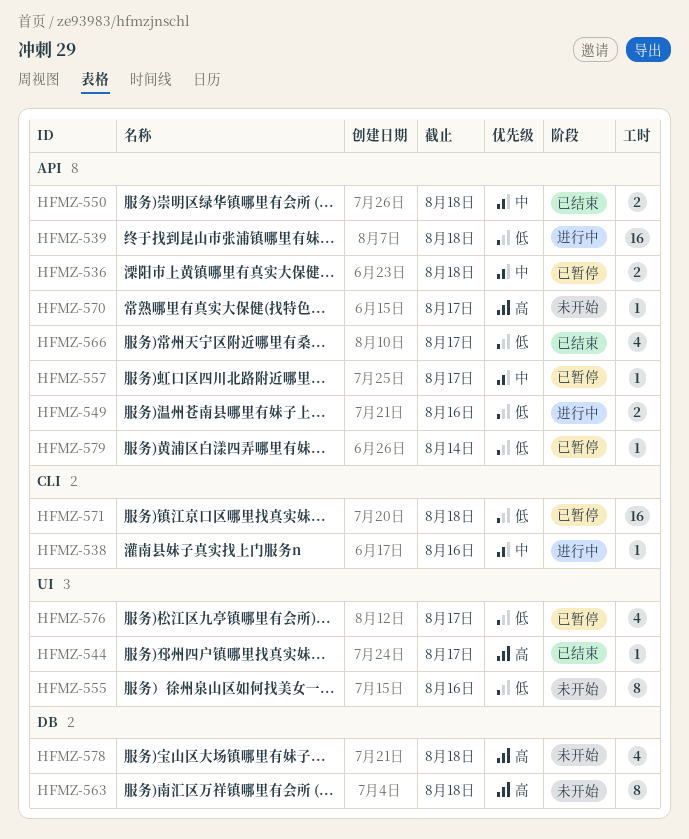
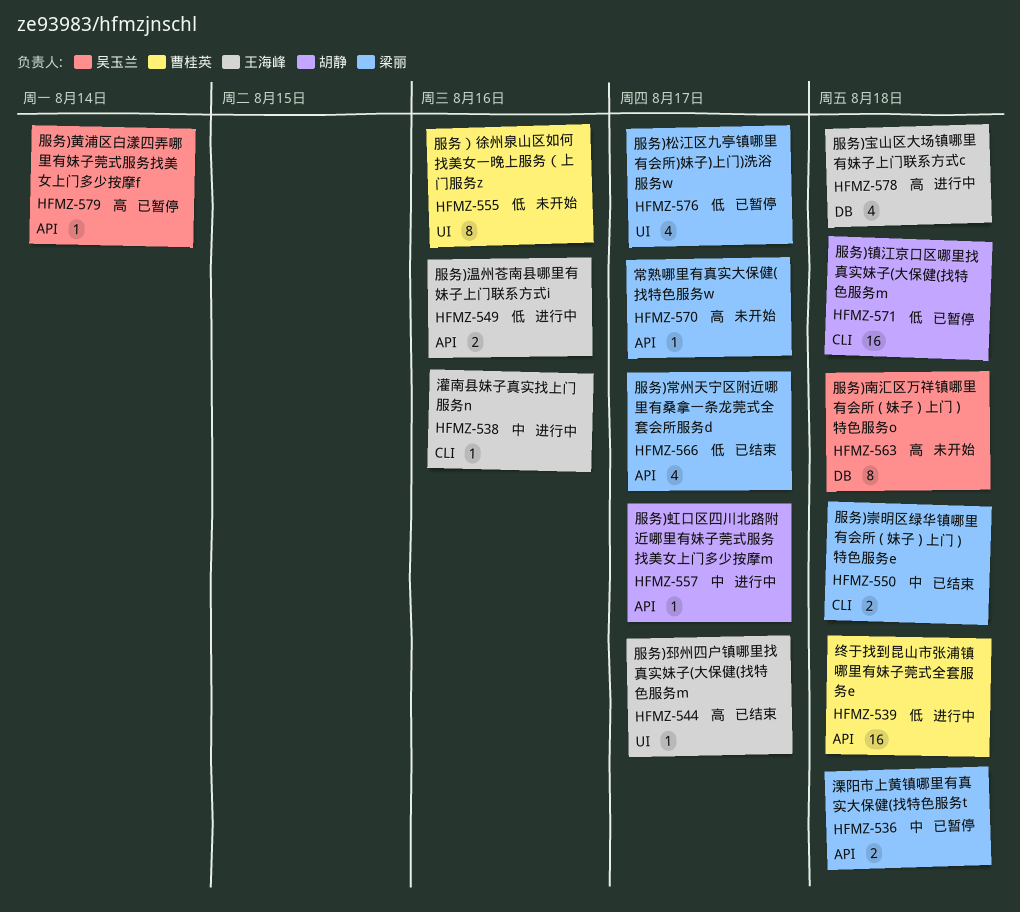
HFMZ-550, label: API -> CLI
HFMZ-557, status: 已暂停 -> 进行中
HFMZ-578, status: 未开始 -> 进行中
HFMZ-579, priority: 低 -> 高

